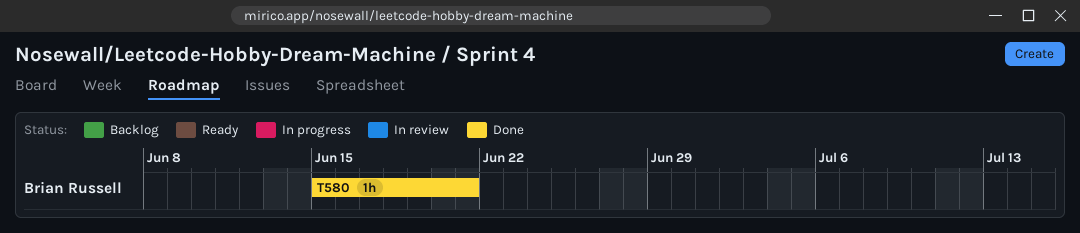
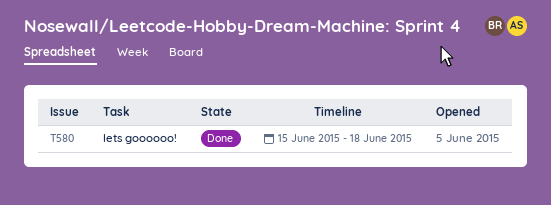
T580, due: Jun 21 -> Jun 18

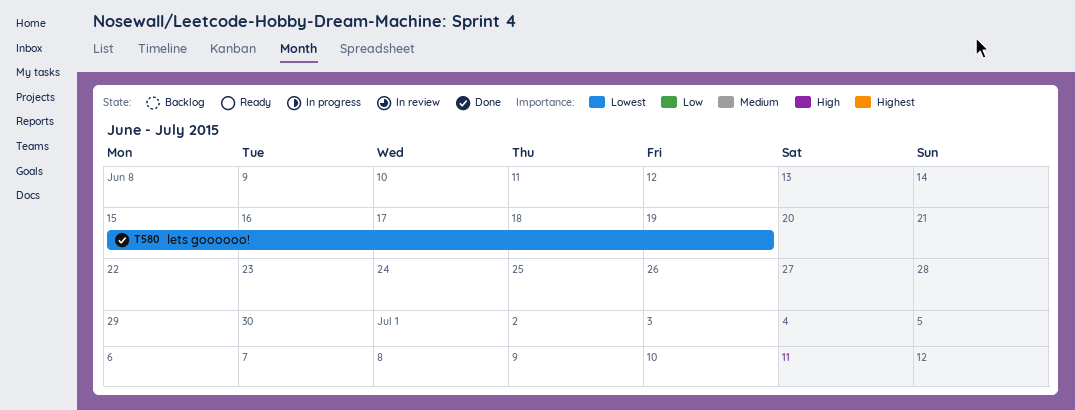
T580, due: Jun 18 -> Jun 19

